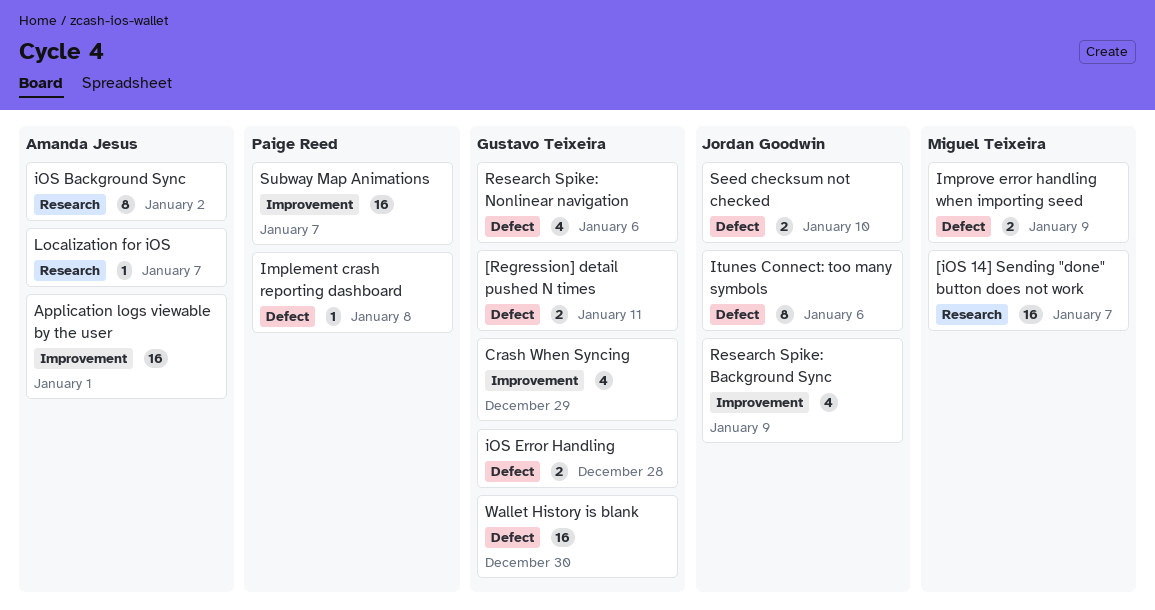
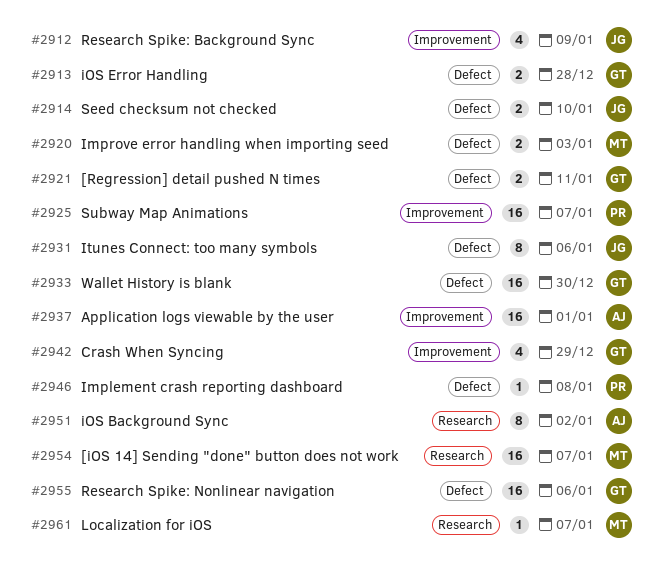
Improve error handling when importing seed, due: Jan 9 -> Jan 3
Localization for iOS, owner: Amanda Jesus -> Miguel Teixeira
Research Spike: Nonlinear navigation, estimate: 4 -> 16

